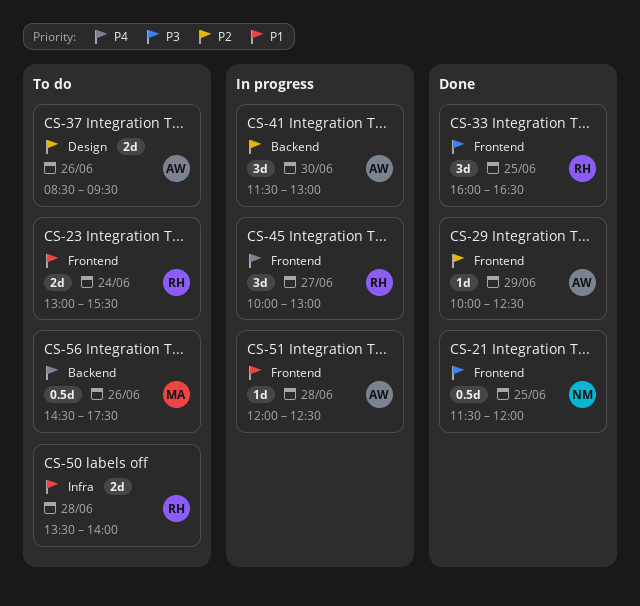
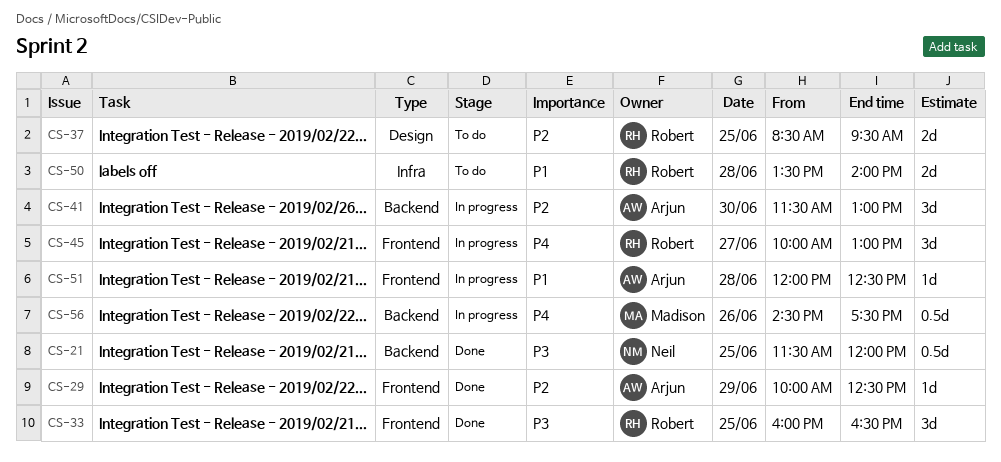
CS-21, label: Frontend -> Backend
CS-23: present -> none
CS-37, owner: Arjun -> Robert
CS-37, day: Jun 26 -> Jun 25
CS-56, status: To do -> In progress

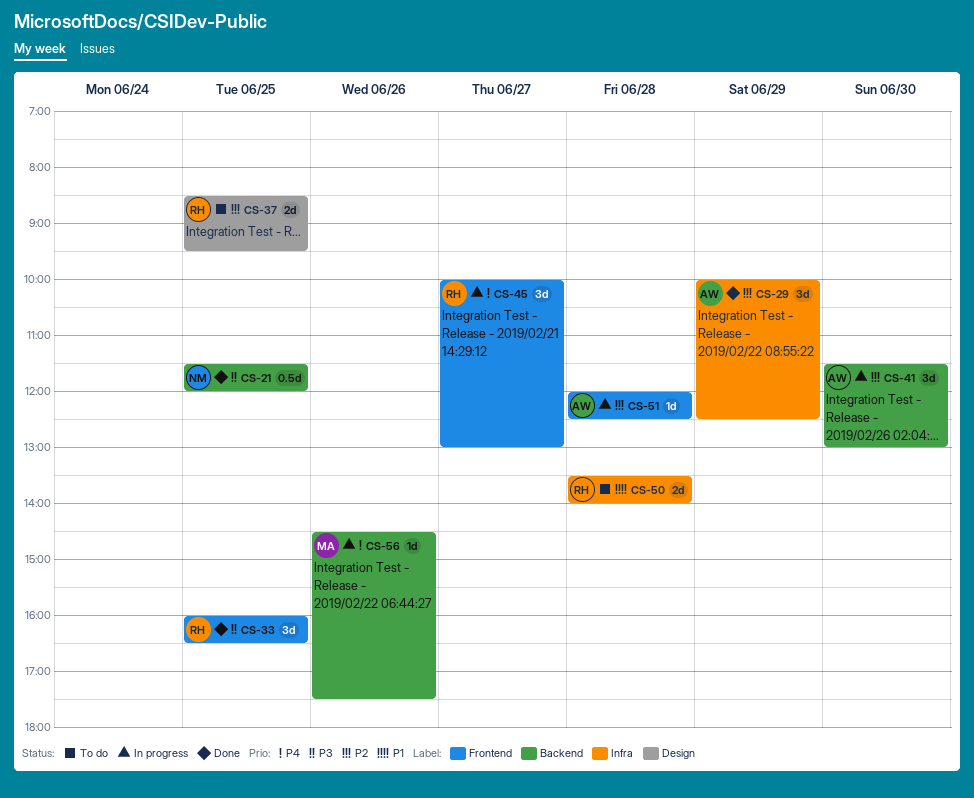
CS-29, label: Frontend -> Infra
CS-29, estimate: 1d -> 3d
CS-51, priority: P1 -> P2
CS-56, estimate: 0.5d -> 1d

